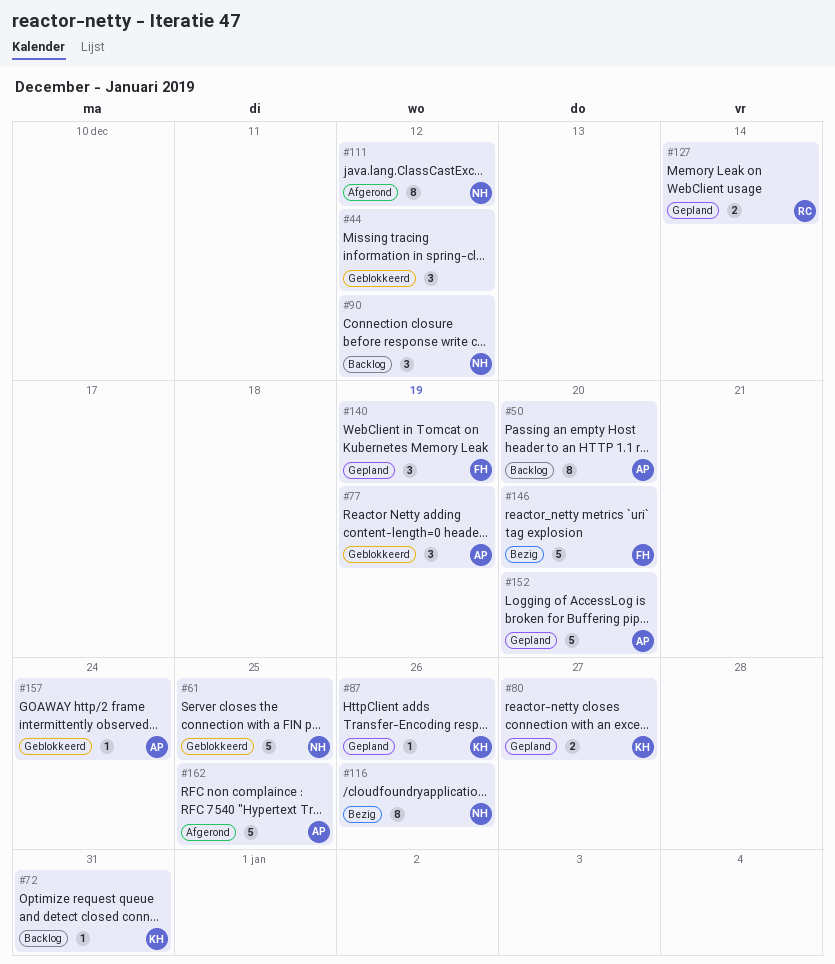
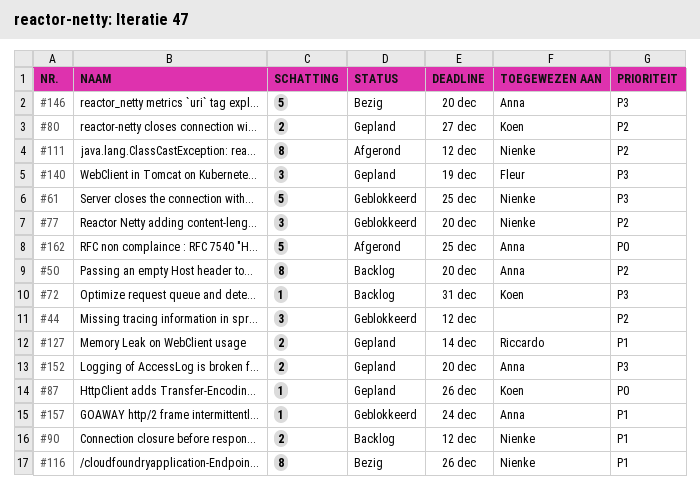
#77, owner: Anna -> Nienke
#77, due: Dec 19 -> Dec 20
#90, estimate: 3 -> 2
#146, owner: Fleur -> Anna
#152, estimate: 5 -> 2

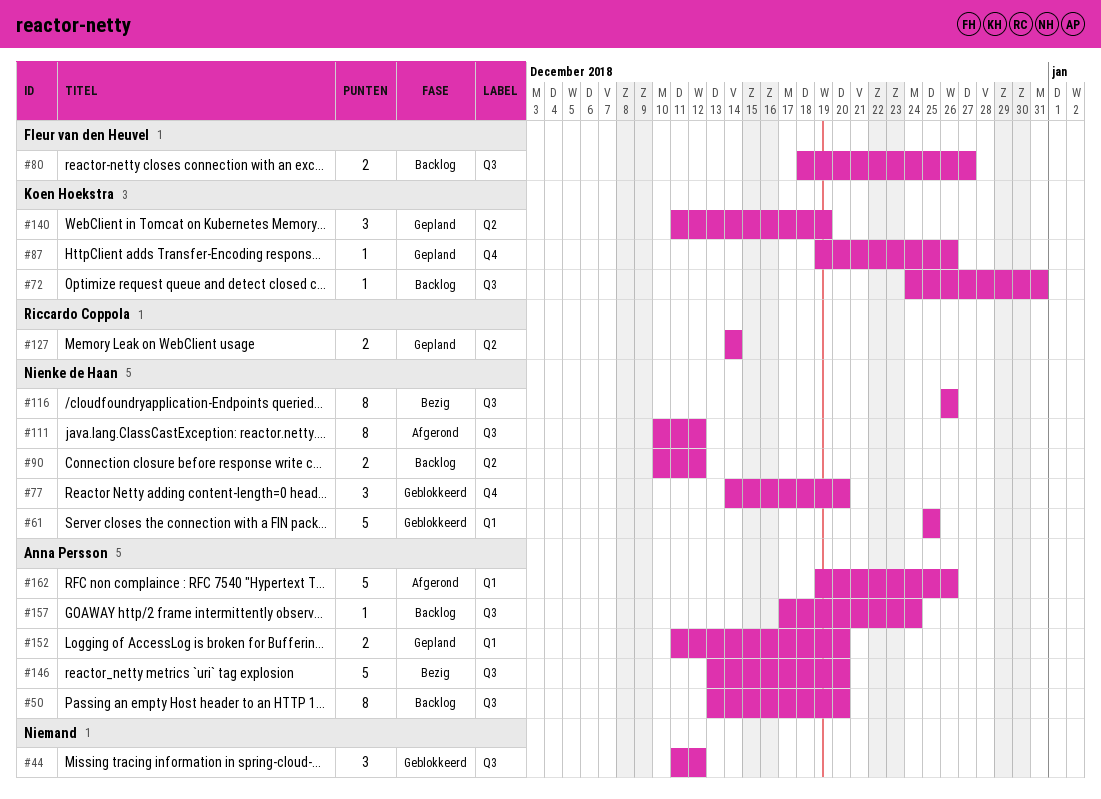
#80, status: Gepland -> Backlog
#80, owner: Koen Hoekstra -> Fleur van den Heuvel
#140, owner: Fleur van den Heuvel -> Koen Hoekstra
#157, status: Geblokkeerd -> Backlog
#162, due: Dec 25 -> Dec 26

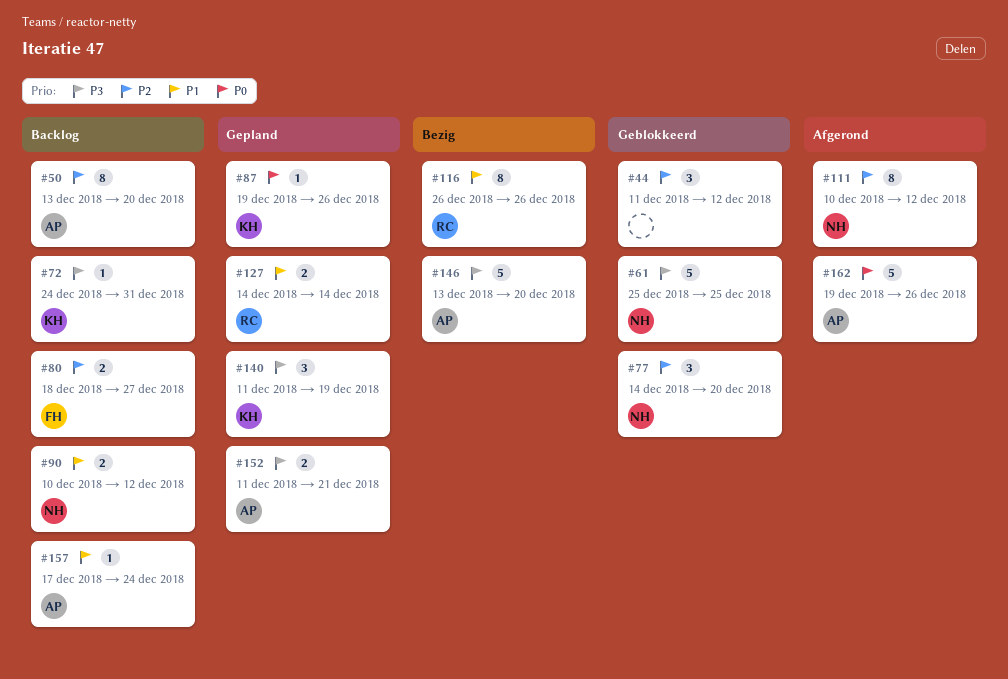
#116, owner: Nienke de Haan -> Riccardo Coppola
#152, due: Dec 20 -> Dec 21

